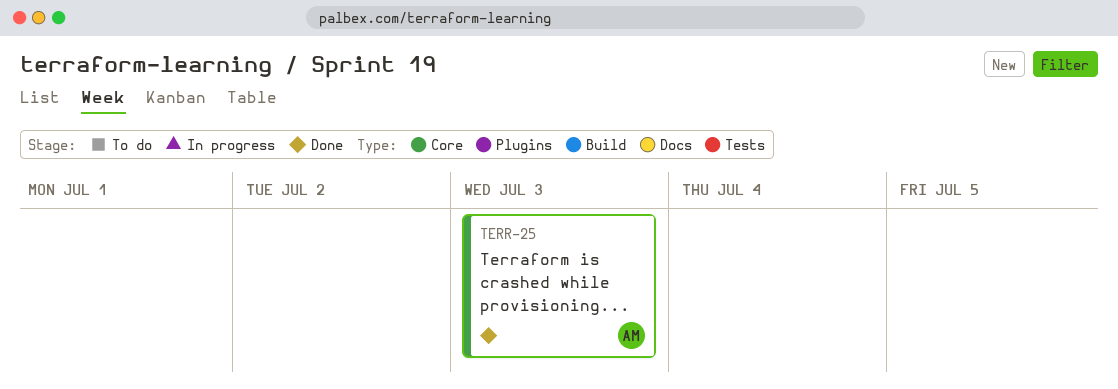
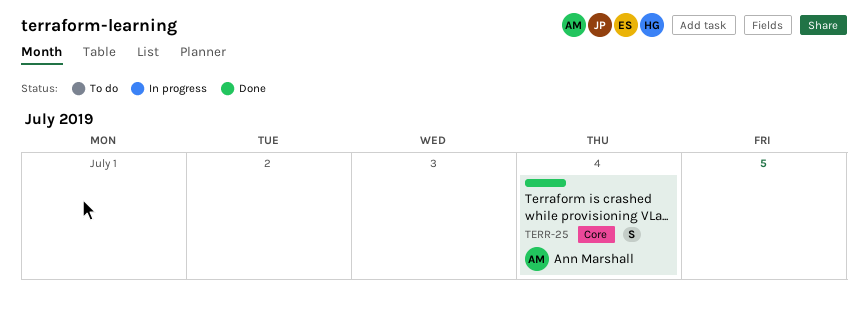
TERR-25, due: Jul 3 -> Jul 4

